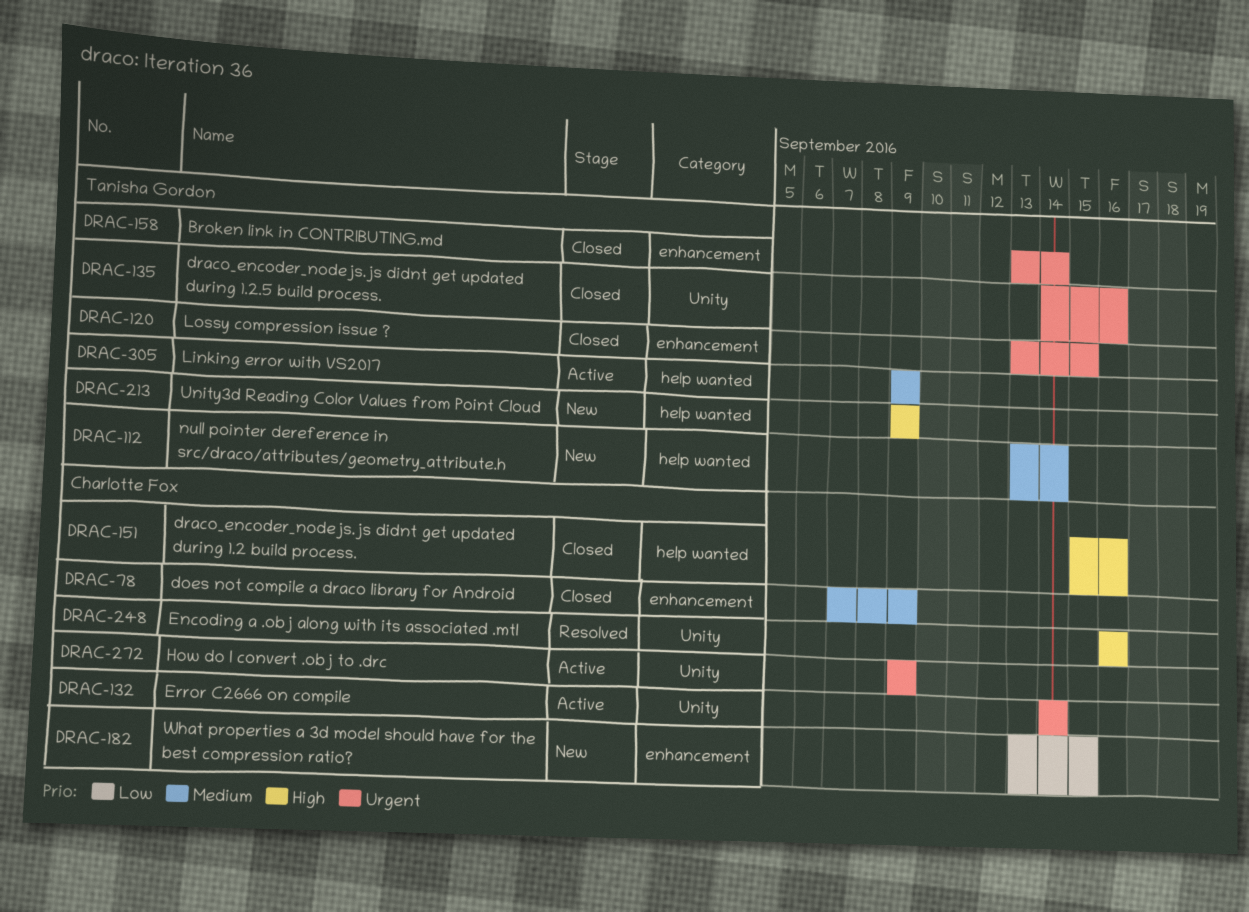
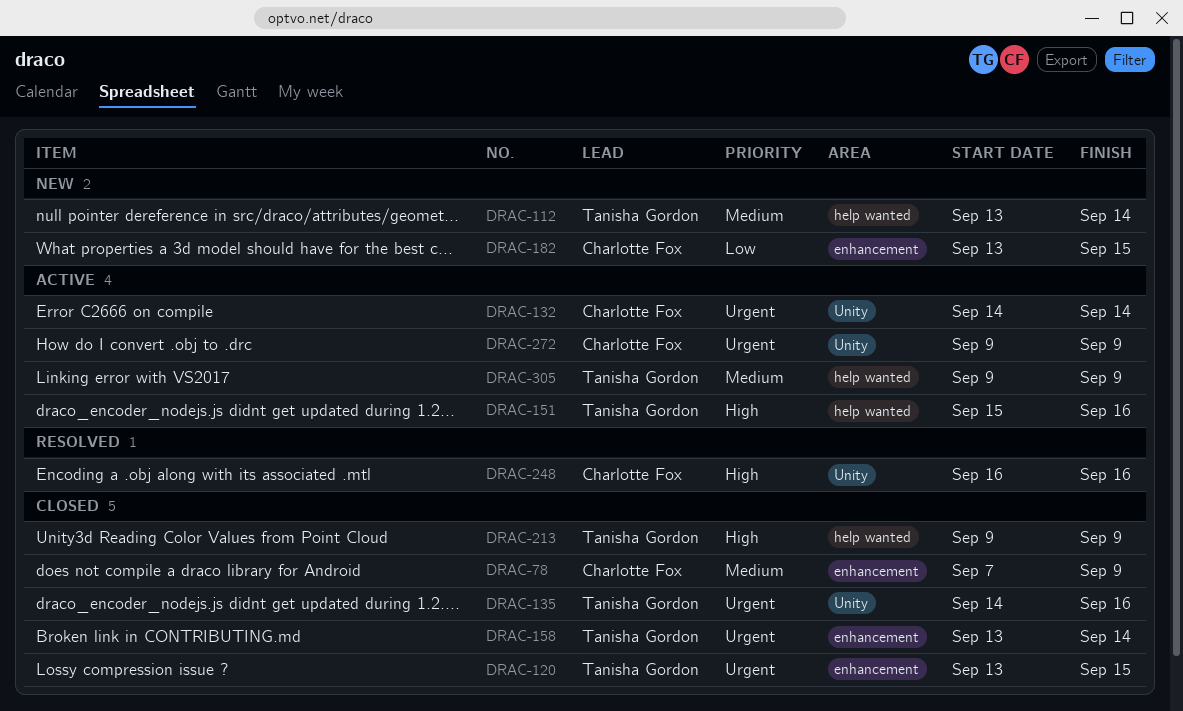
DRAC-151, status: Closed -> Active
DRAC-151, owner: Charlotte Fox -> Tanisha Gordon
DRAC-213, status: New -> Closed

